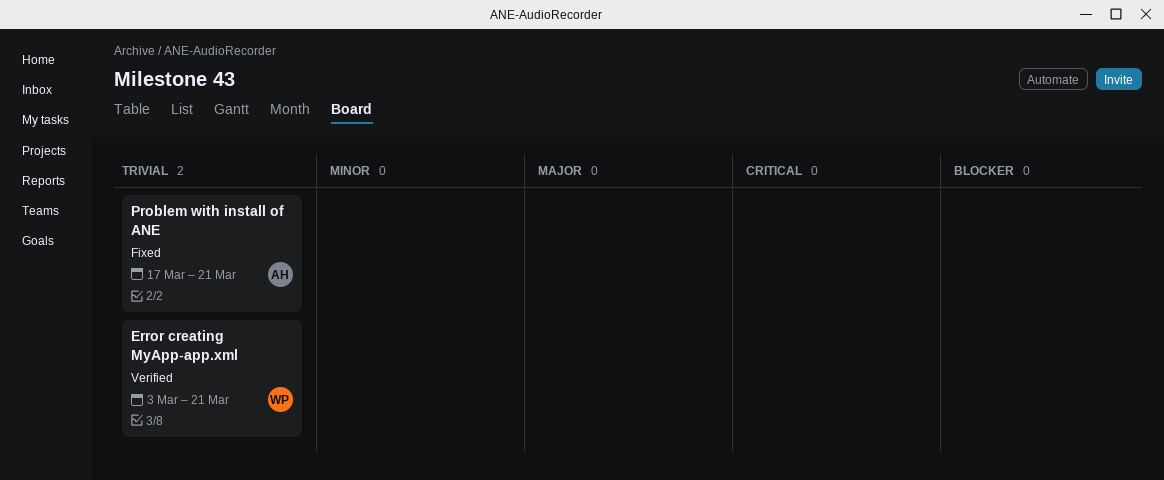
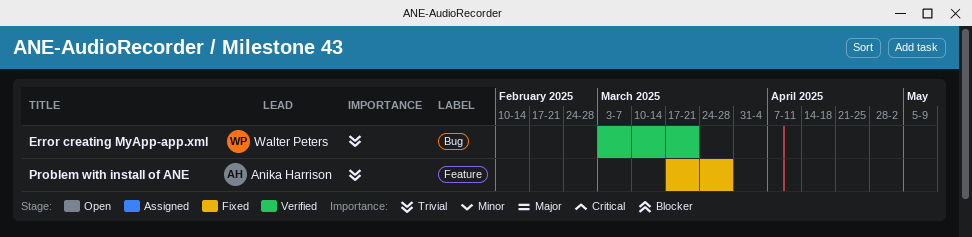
Problem with install of ANE, due: Mar 21 -> Mar 28

